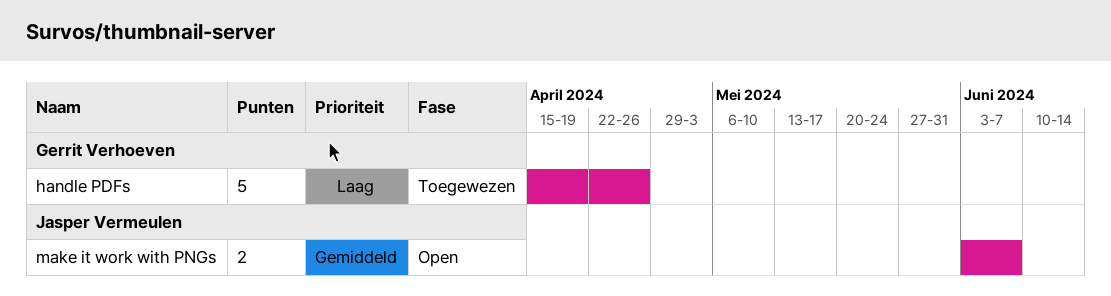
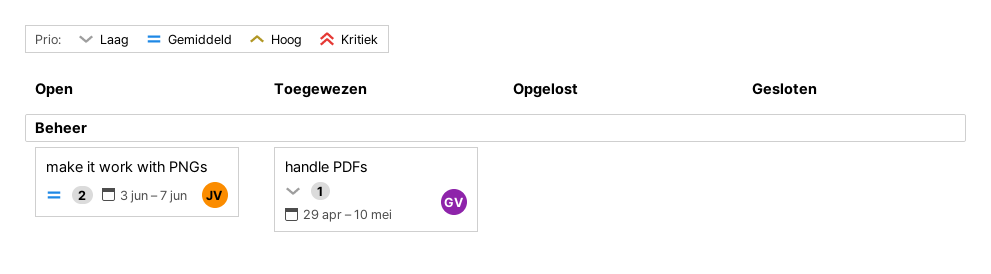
handle PDFs, estimate: 5 -> 1
handle PDFs, start: Apr 15 -> Apr 29
handle PDFs, due: Apr 26 -> May 10

